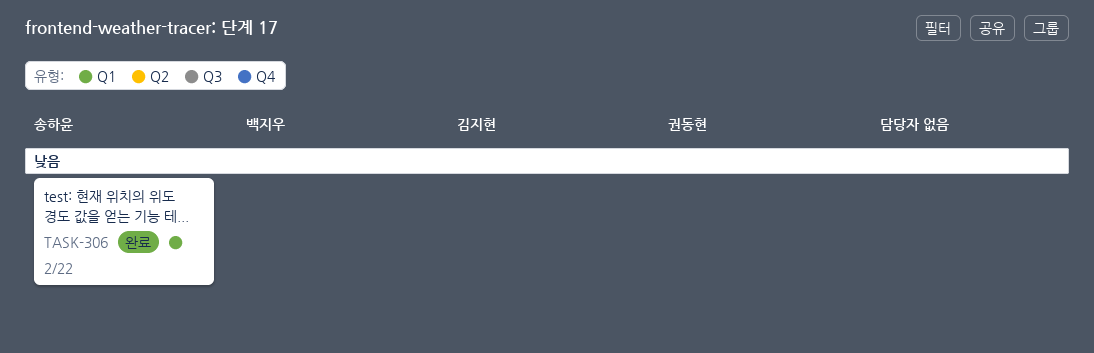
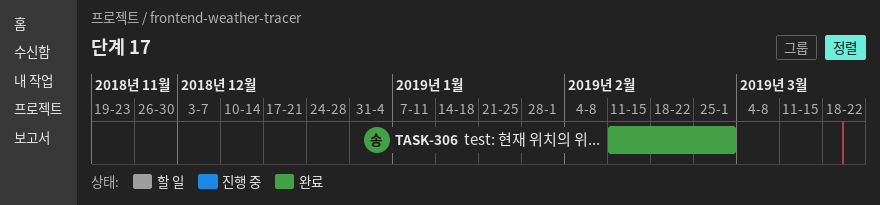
TASK-306, due: Feb 22 -> Mar 1

